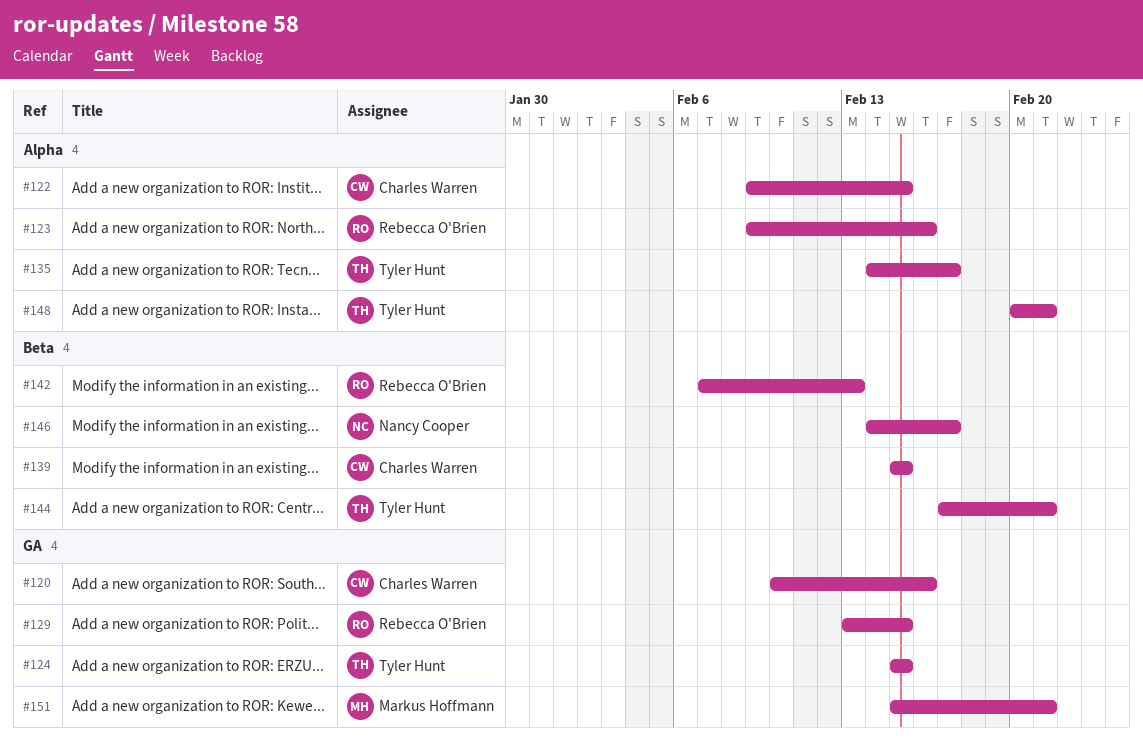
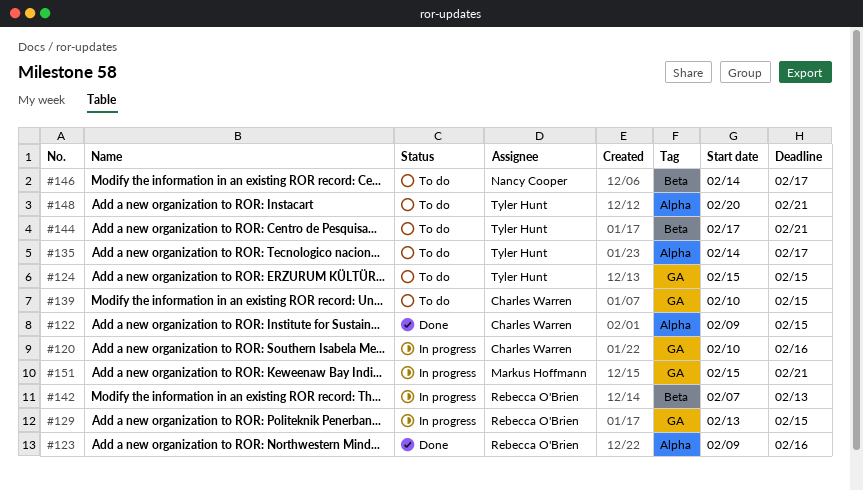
#139, label: Beta -> GA
#139, start: Feb 15 -> Feb 10

